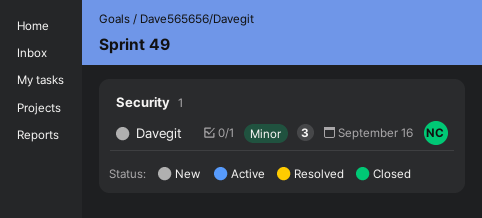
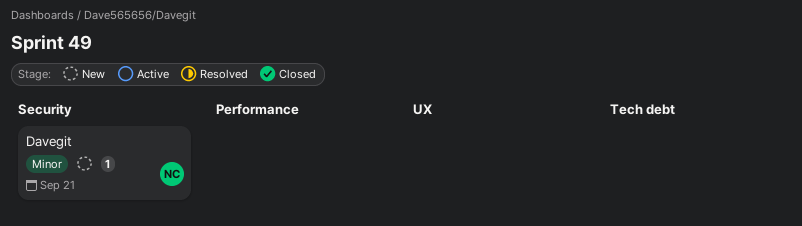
Davegit, estimate: 3 -> 1
Davegit, due: Sep 16 -> Sep 21

